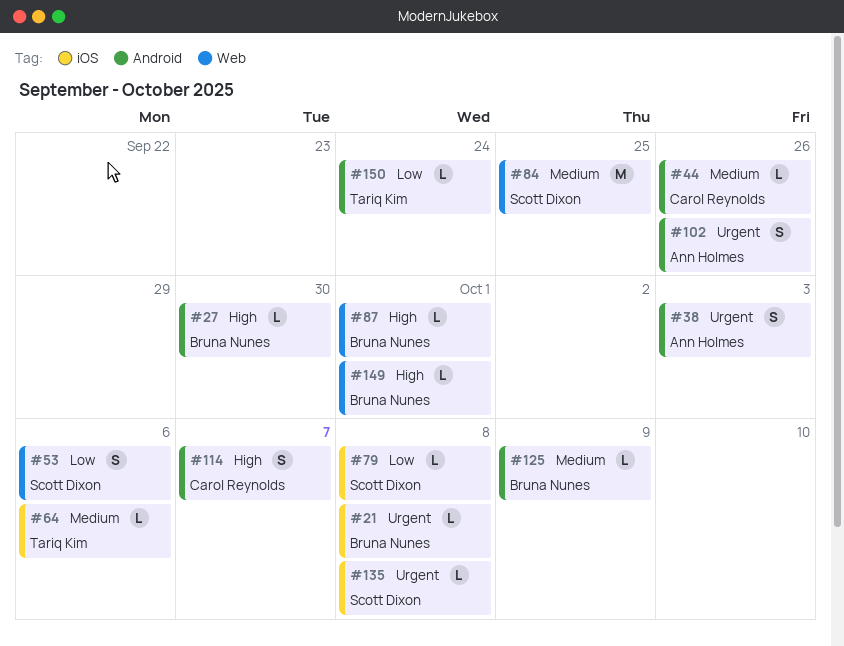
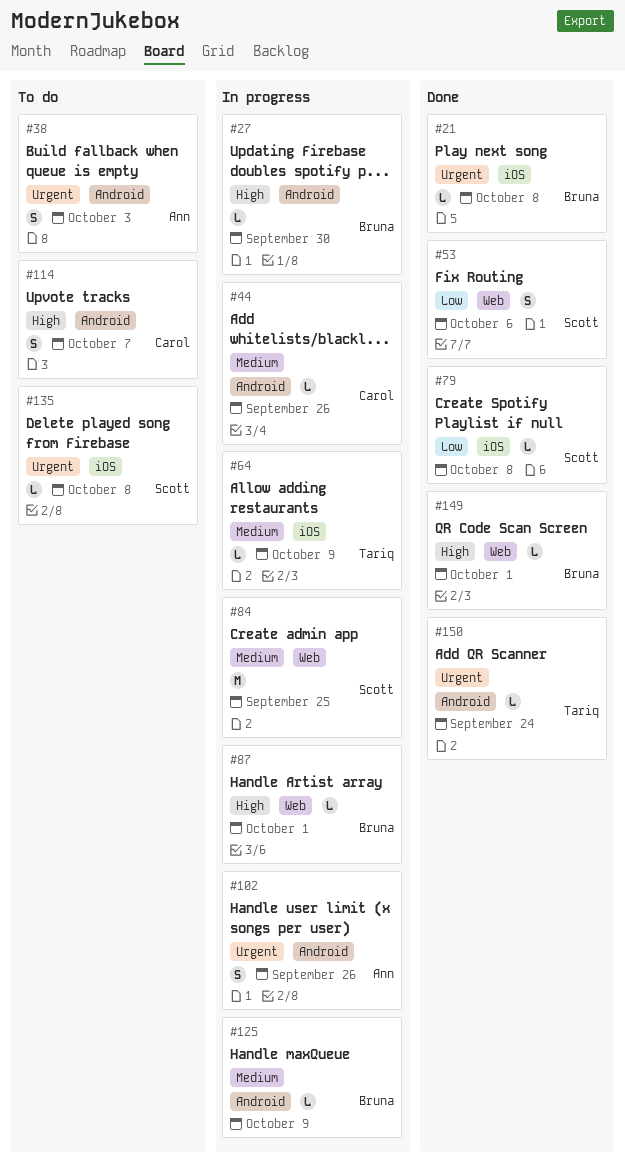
#64, due: Oct 6 -> Oct 9
#150, priority: Low -> Urgent

